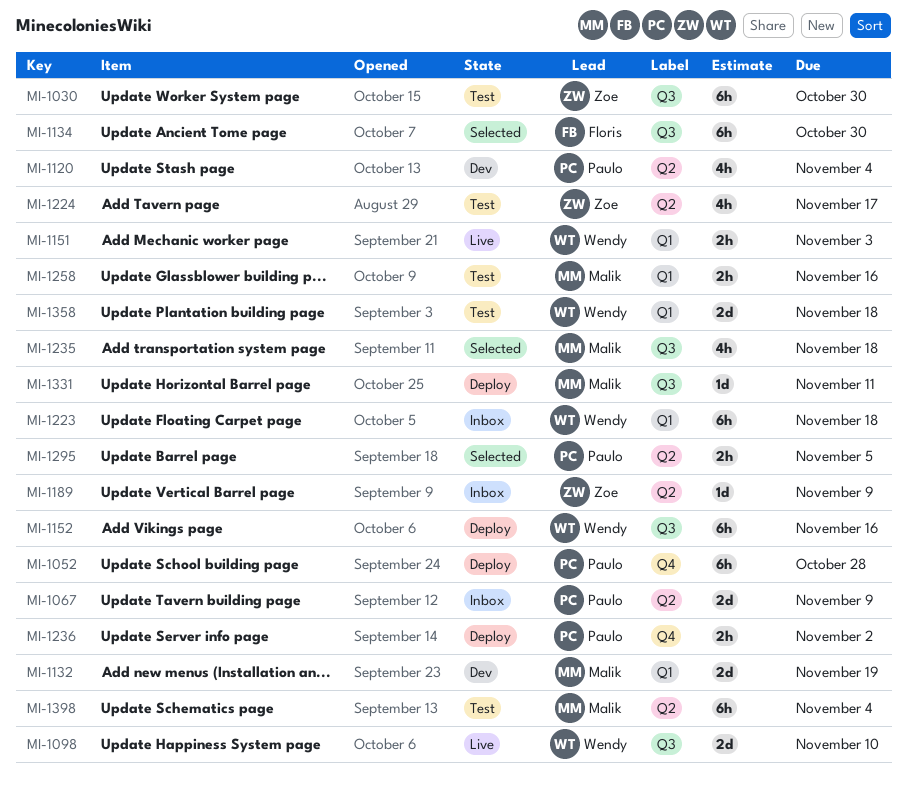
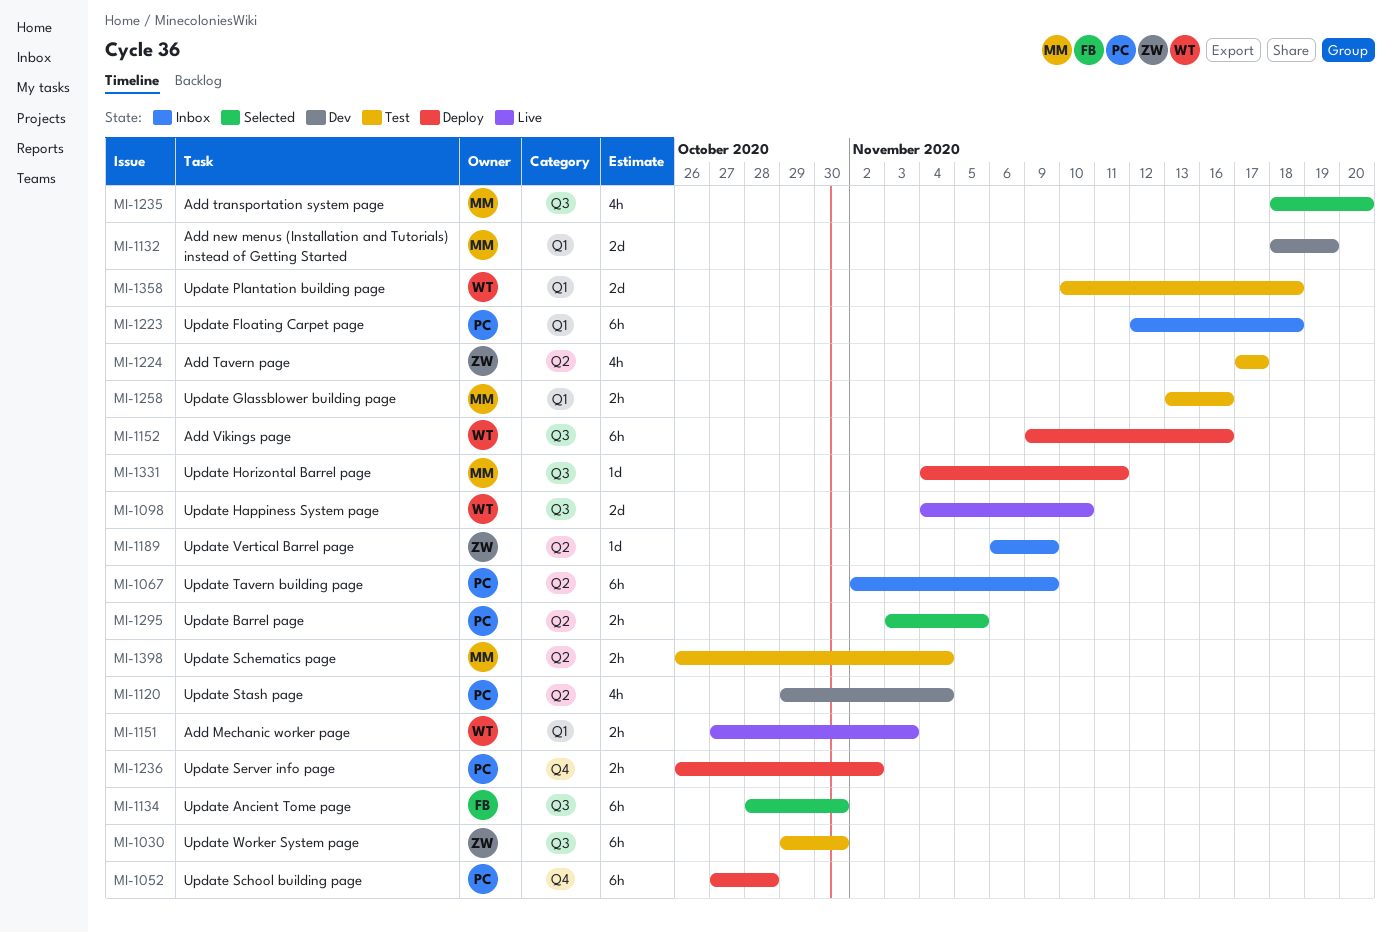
MI-1067, estimate: 2d -> 6h
MI-1223, owner: Wendy -> Paulo
MI-1235, due: Nov 18 -> Nov 20
MI-1398, estimate: 6h -> 2h

